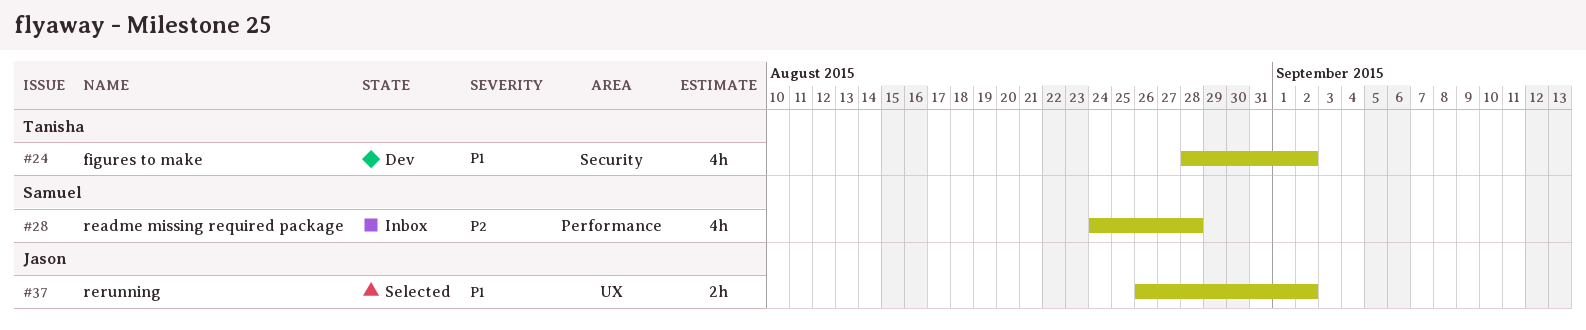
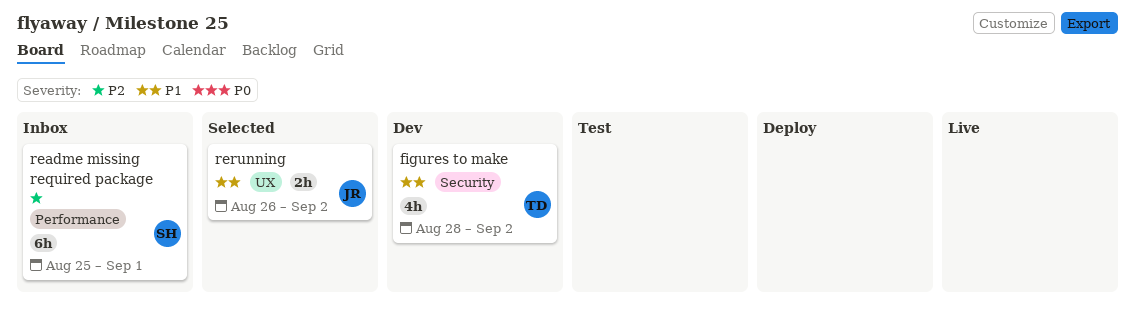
readme missing required package, estimate: 4h -> 6h
readme missing required package, start: Aug 24 -> Aug 25
readme missing required package, due: Aug 28 -> Sep 1

